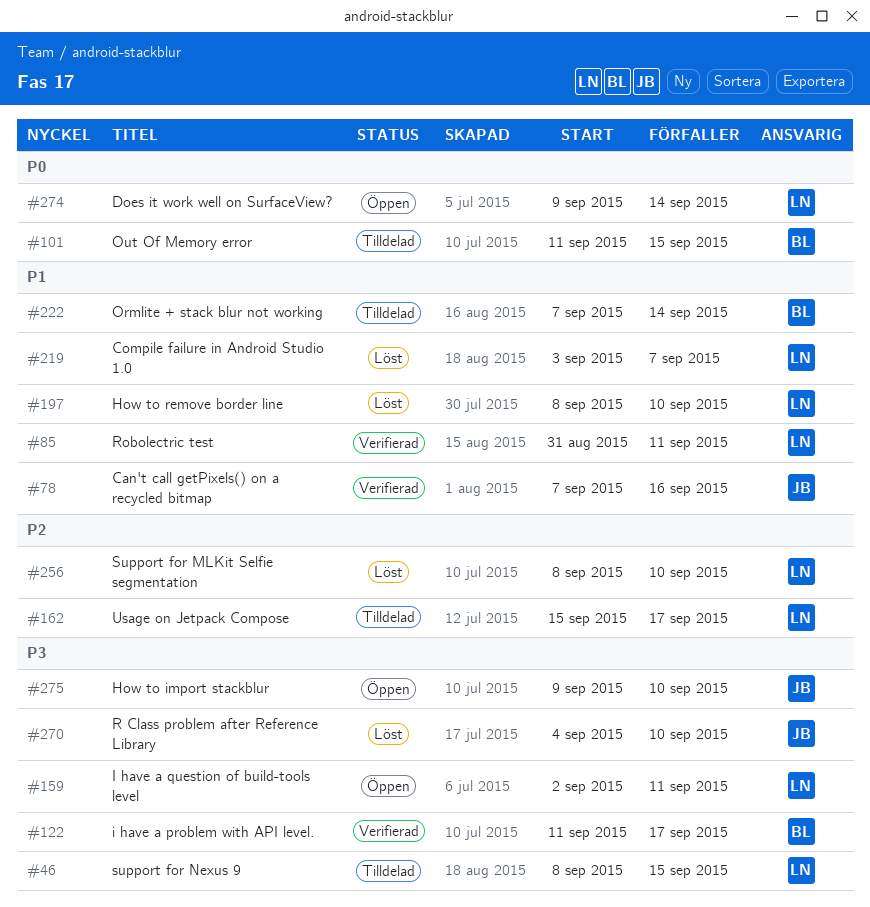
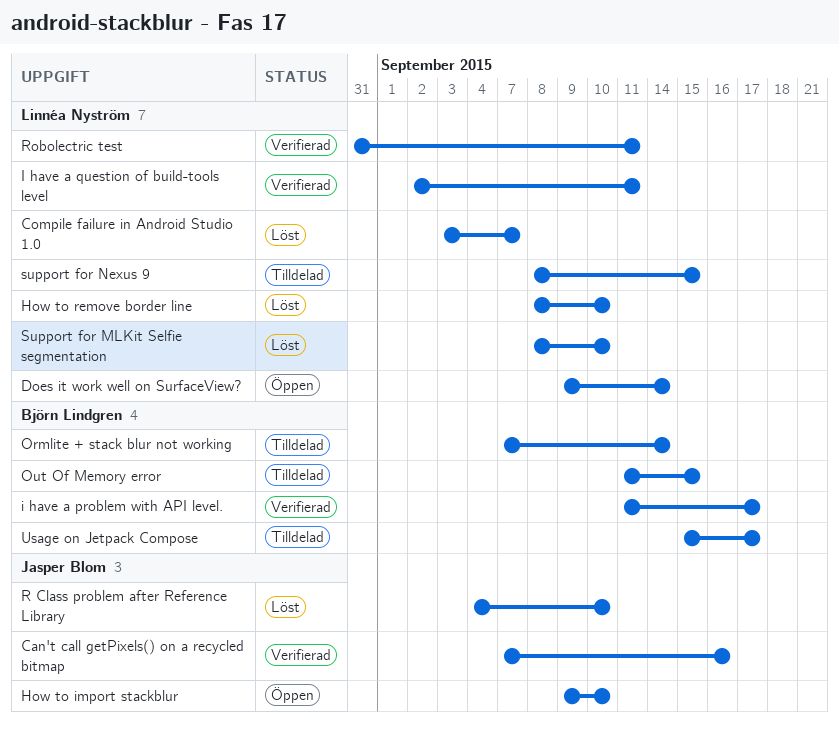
I have a question of build-tools level, status: Öppen -> Verifierad
Usage on Jetpack Compose, owner: Linnéa Nyström -> Björn Lindgren

